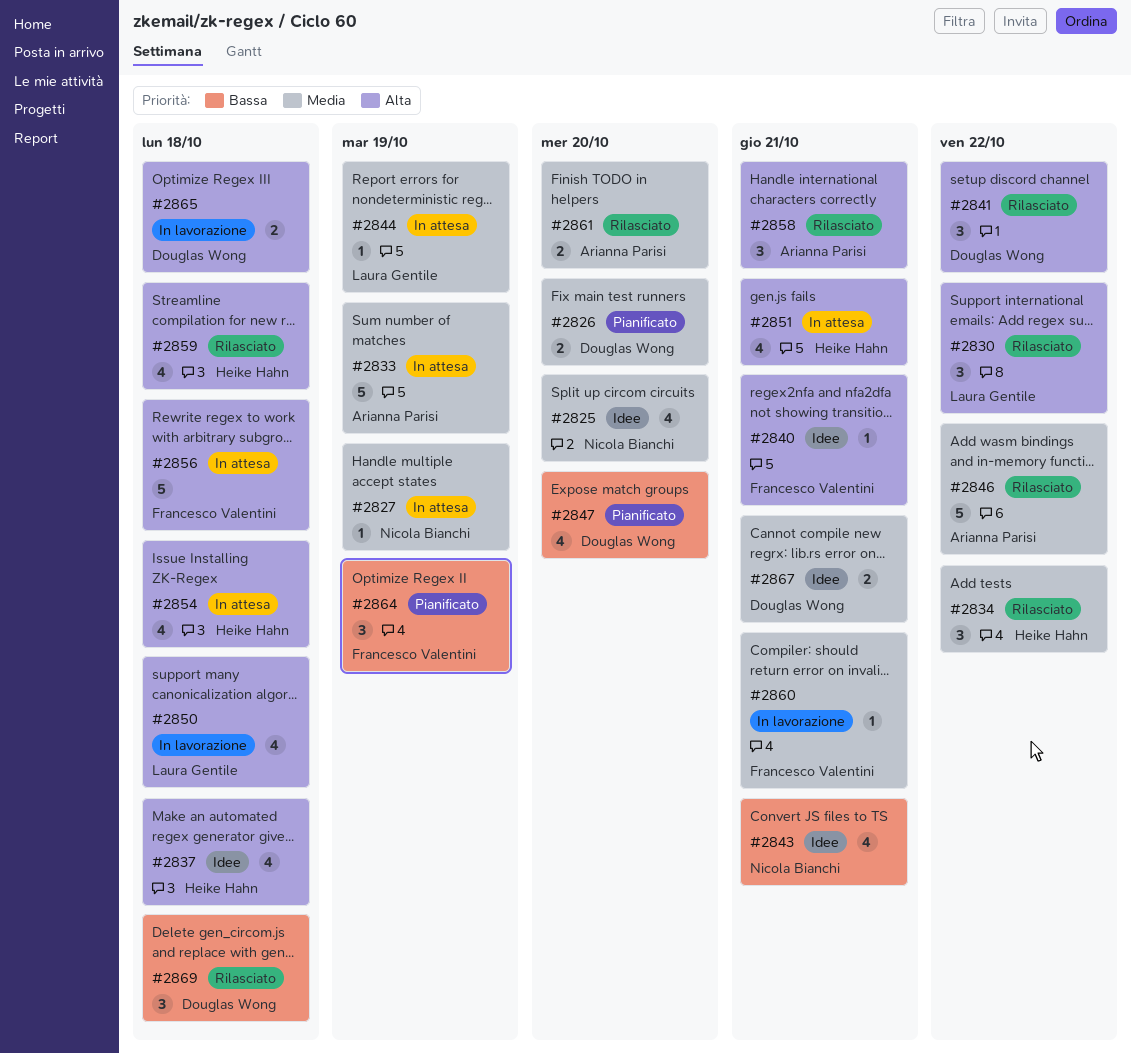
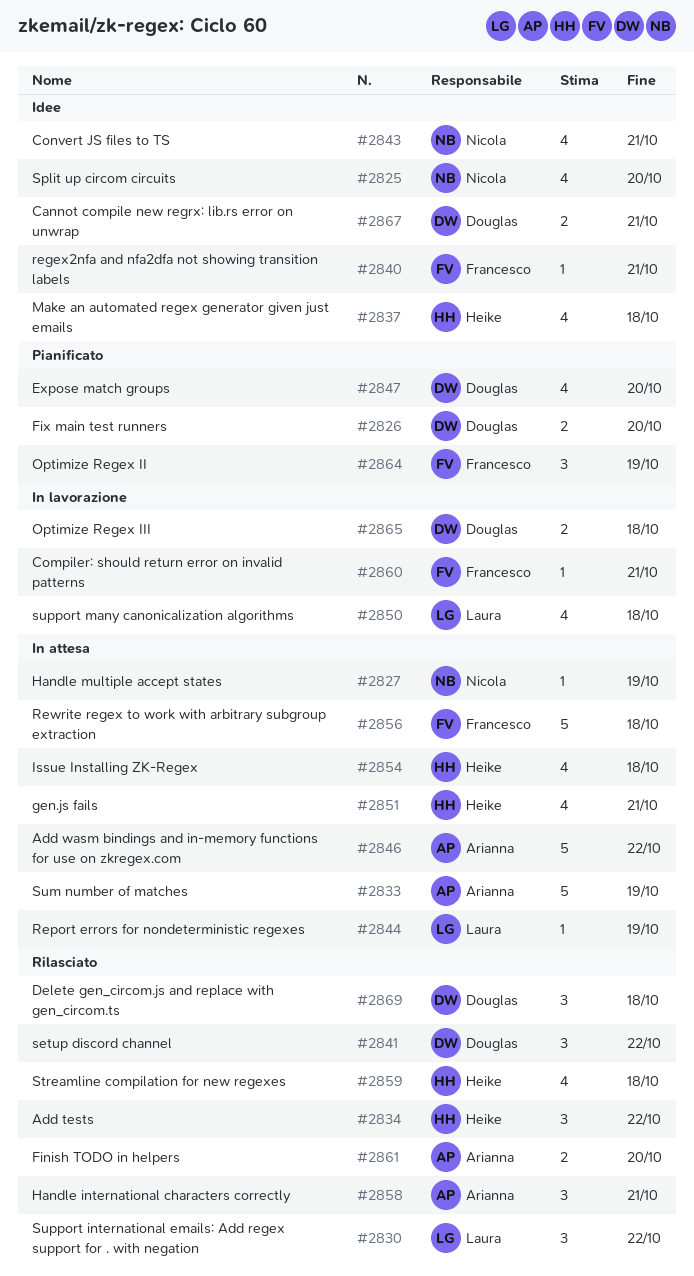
#2846, status: Rilasciato -> In attesa

